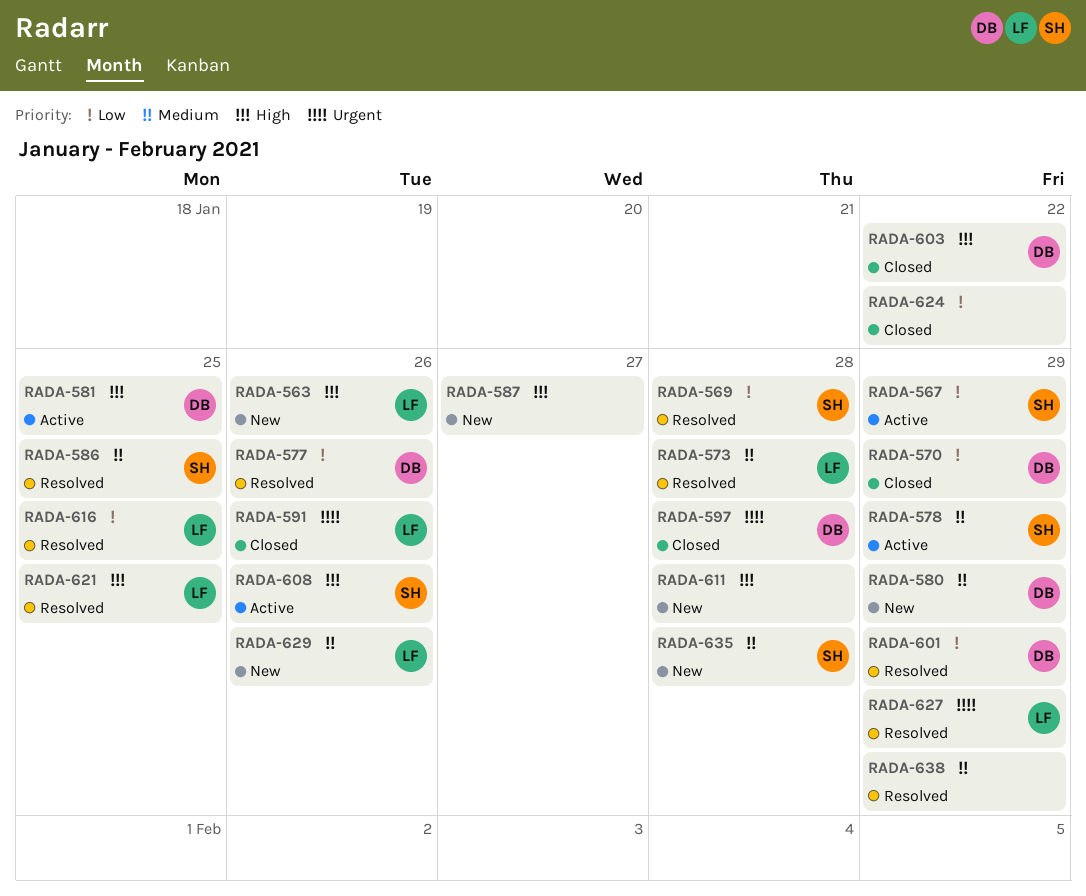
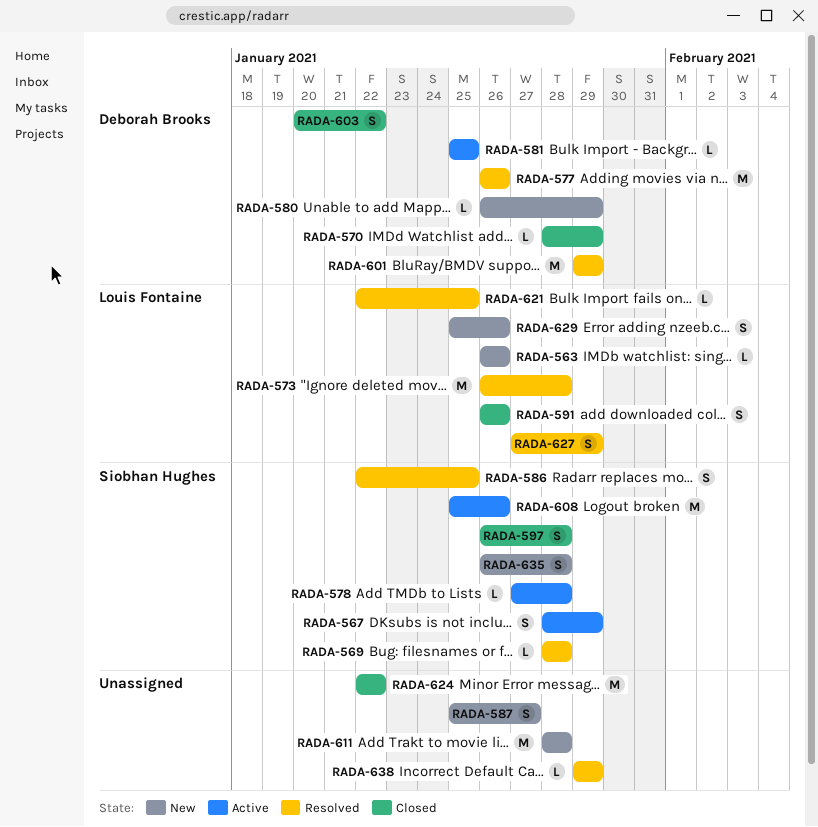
RADA-578, due: Jan 29 -> Jan 28
RADA-597, owner: Deborah Brooks -> Siobhan Hughes
RADA-616: present -> none

